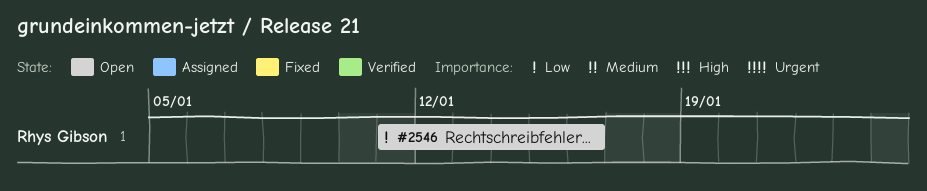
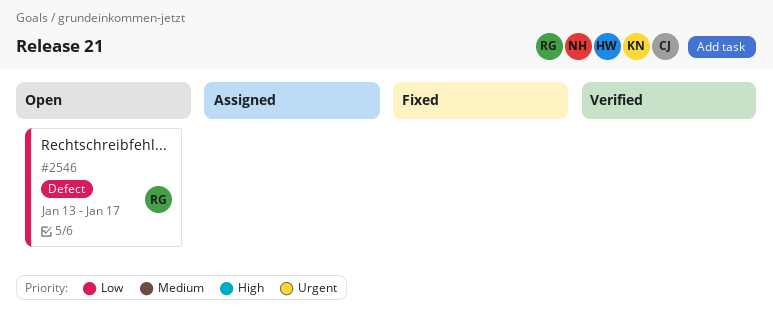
#2546, start: Jan 11 -> Jan 13
#2546, due: Jan 16 -> Jan 17

